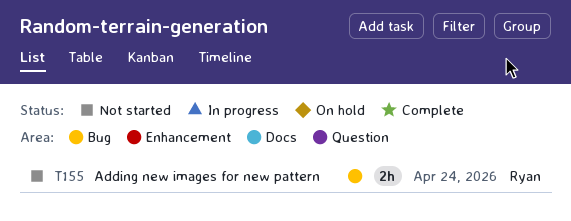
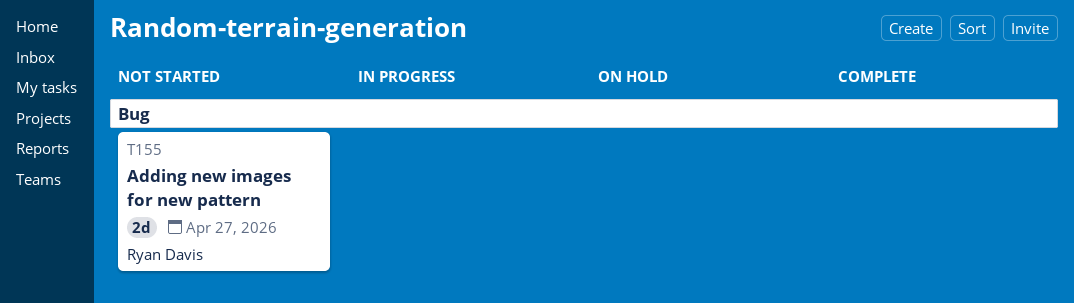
T155, estimate: 2h -> 2d
T155, due: Apr 24 -> Apr 27

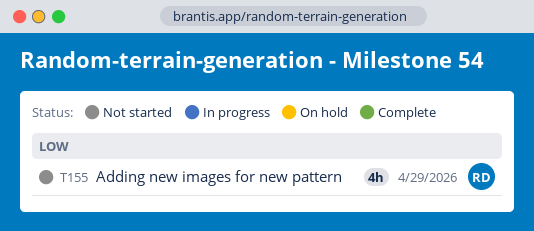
T155, estimate: 2d -> 4h
T155, due: Apr 27 -> Apr 29

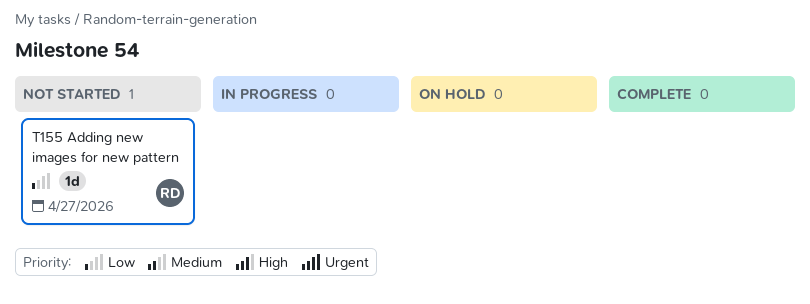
T155, estimate: 4h -> 1d
T155, due: Apr 29 -> Apr 27

